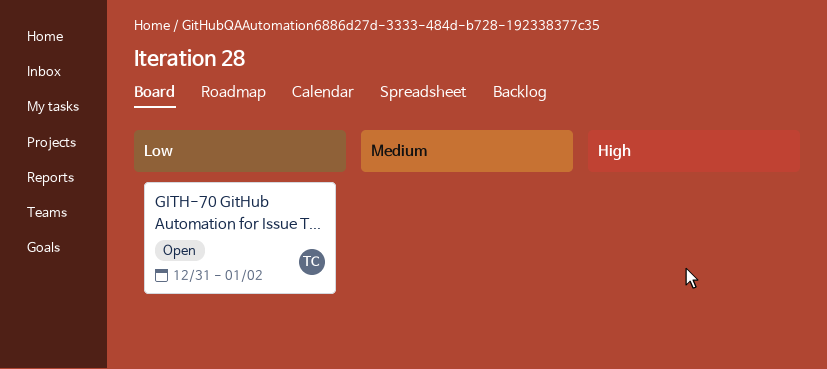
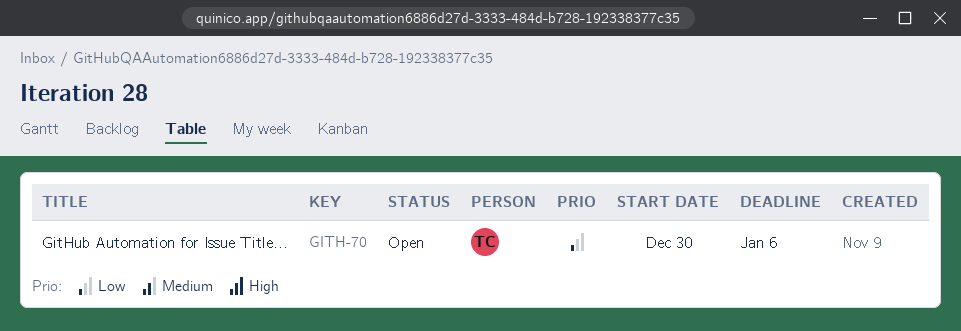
GITH-70, start: Dec 31 -> Dec 30
GITH-70, due: Jan 2 -> Jan 6

